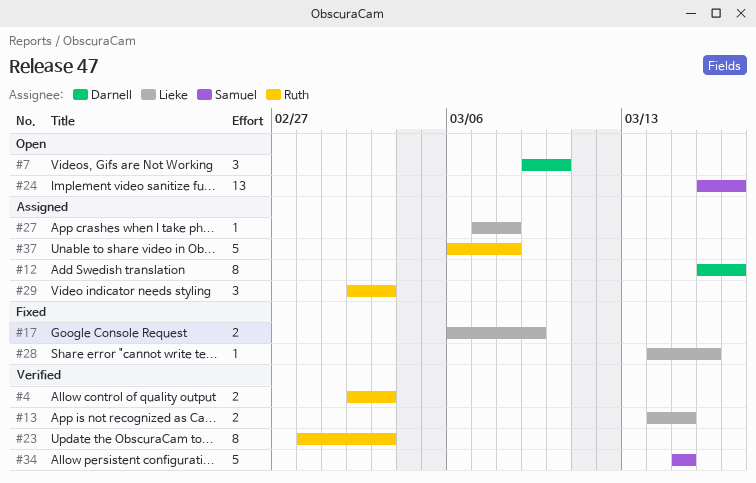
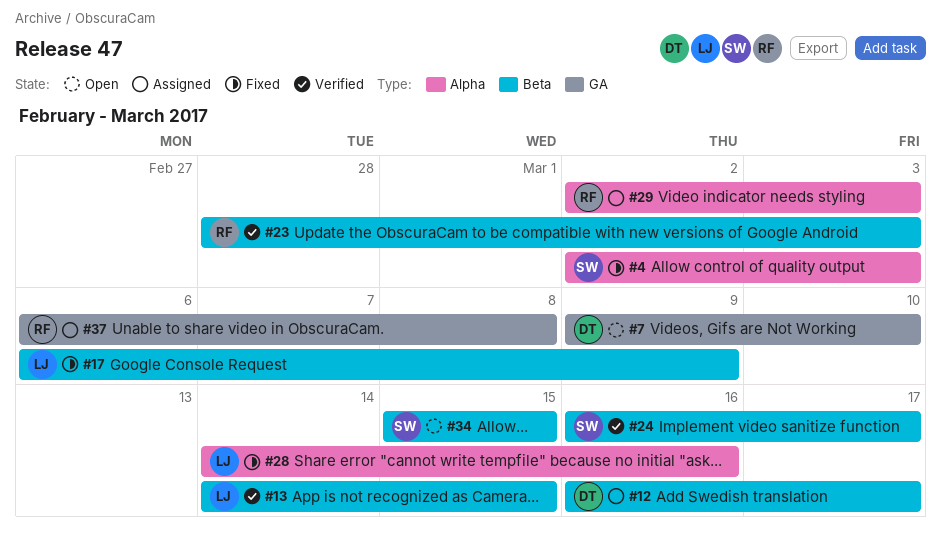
#4, status: Verified -> Fixed
#4, owner: Ruth -> Samuel
#24, status: Open -> Verified
#27: present -> none
#34, status: Verified -> Open

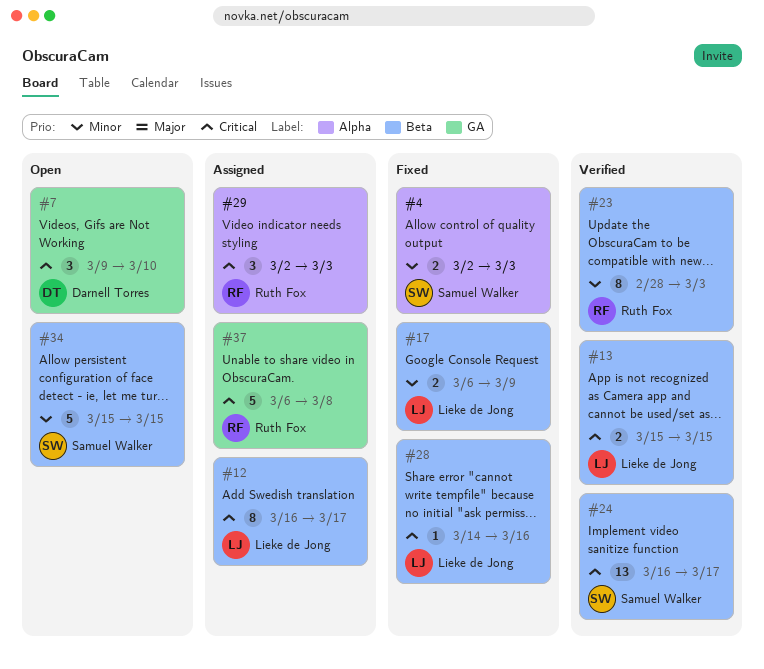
#12, owner: Darnell Torres -> Lieke de Jong
#13, start: Mar 14 -> Mar 15
#28, label: Alpha -> Beta

